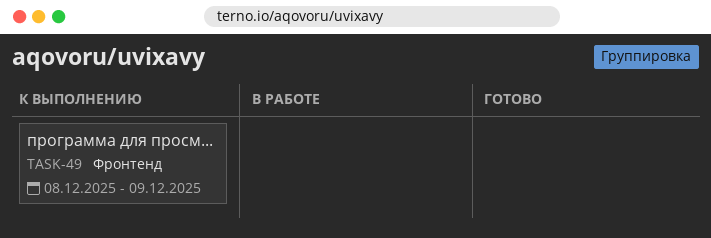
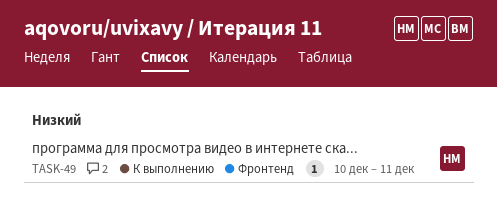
TASK-49, start: Dec 8 -> Dec 10
TASK-49, due: Dec 9 -> Dec 11

